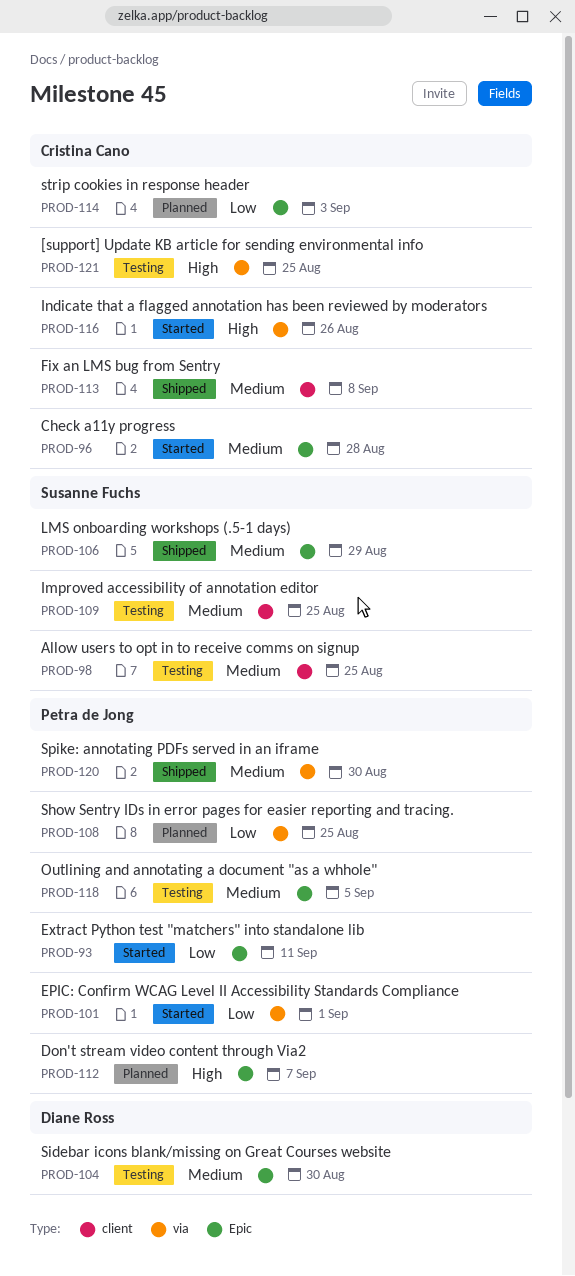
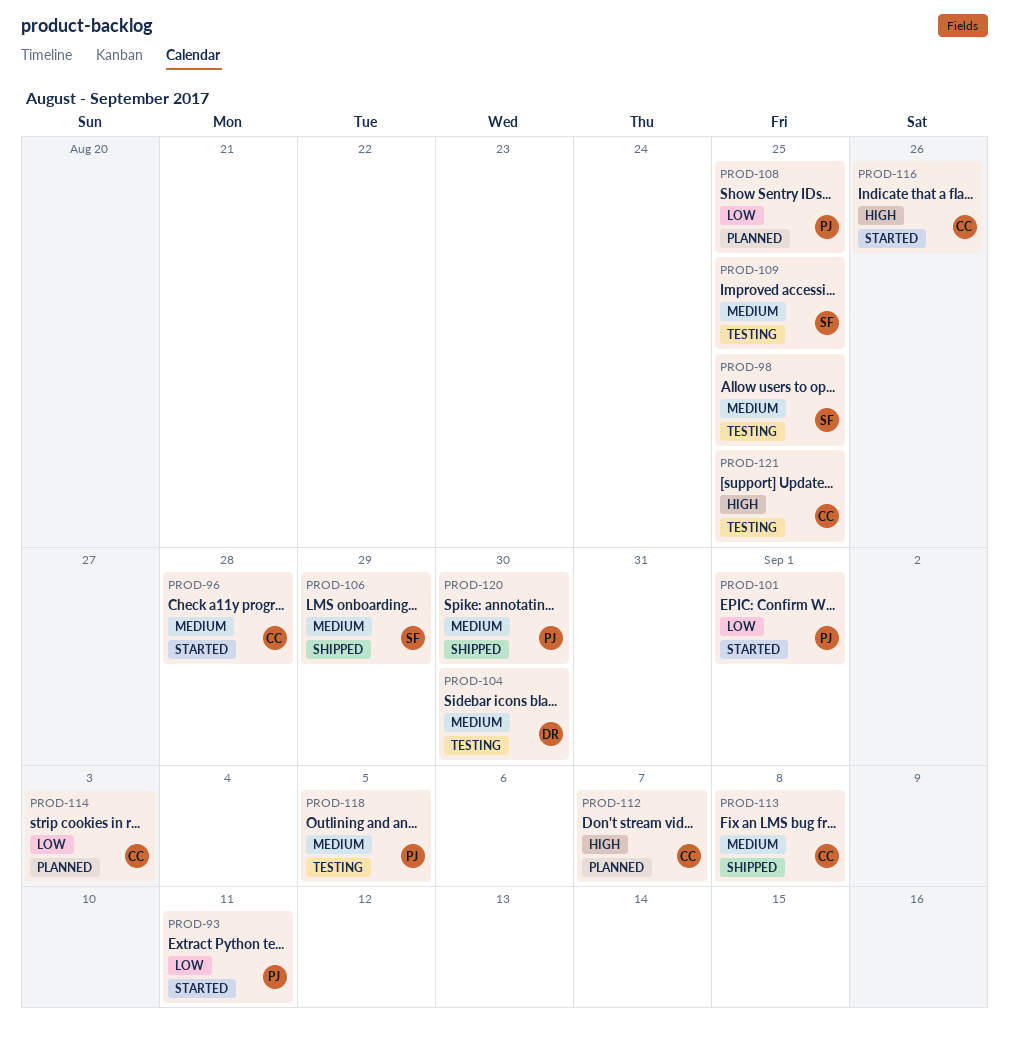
PROD-112, owner: Petra de Jong -> Cristina Cano

